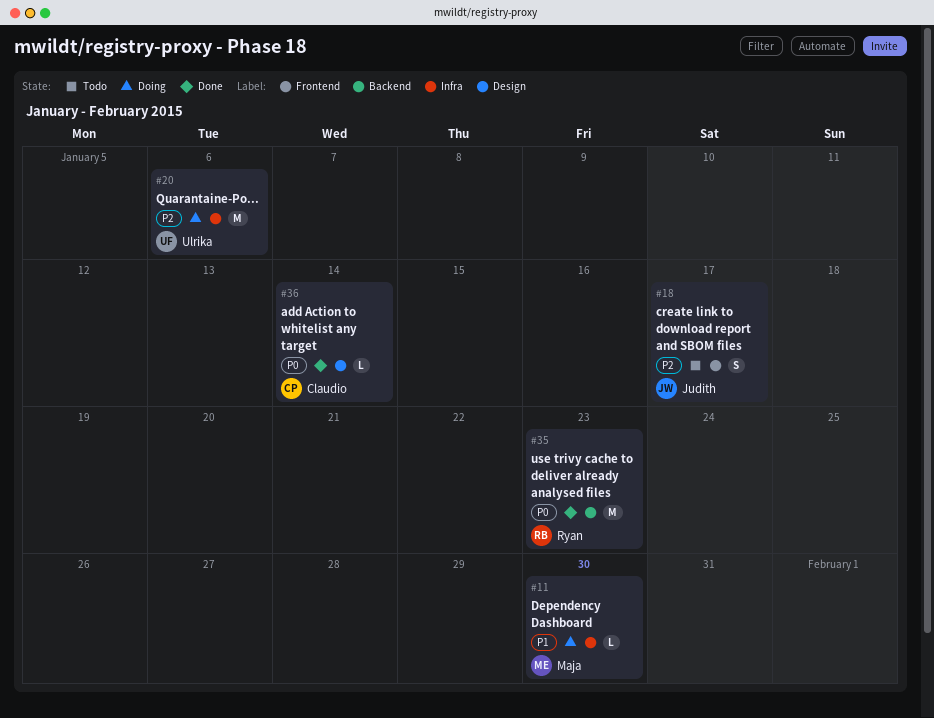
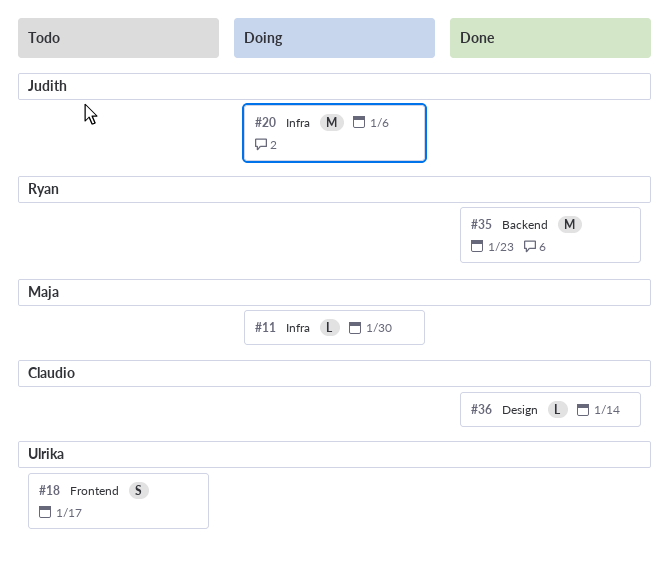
#18, owner: Judith -> Ulrika
#20, owner: Ulrika -> Judith

